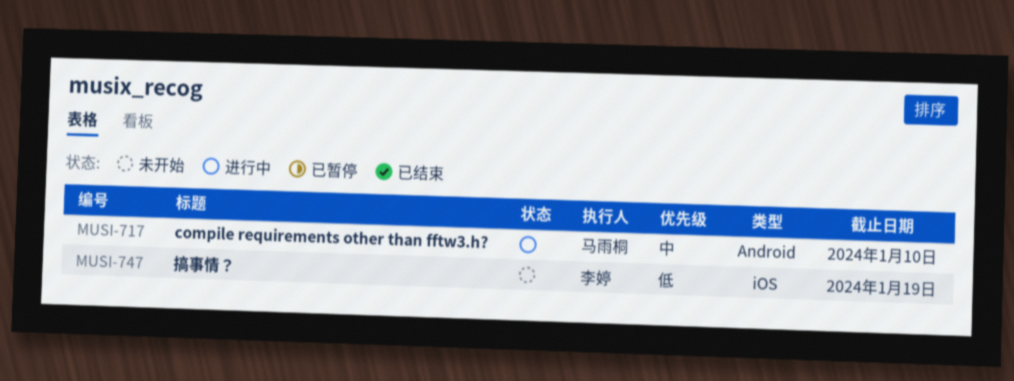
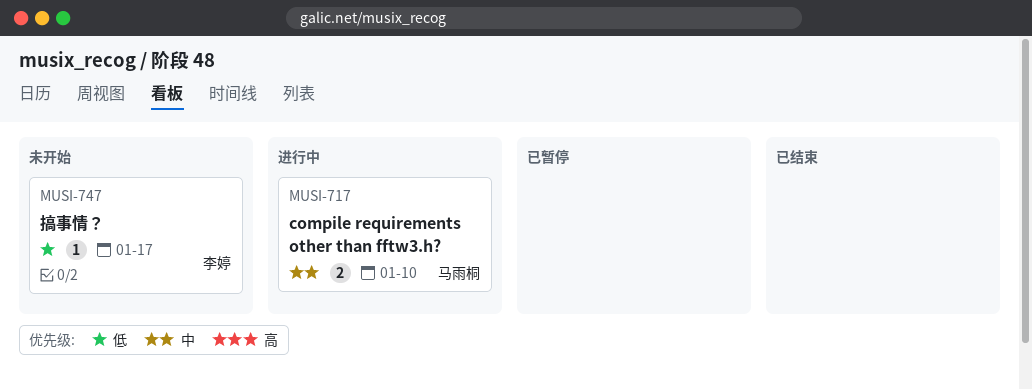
MUSI-747, due: Jan 19 -> Jan 17

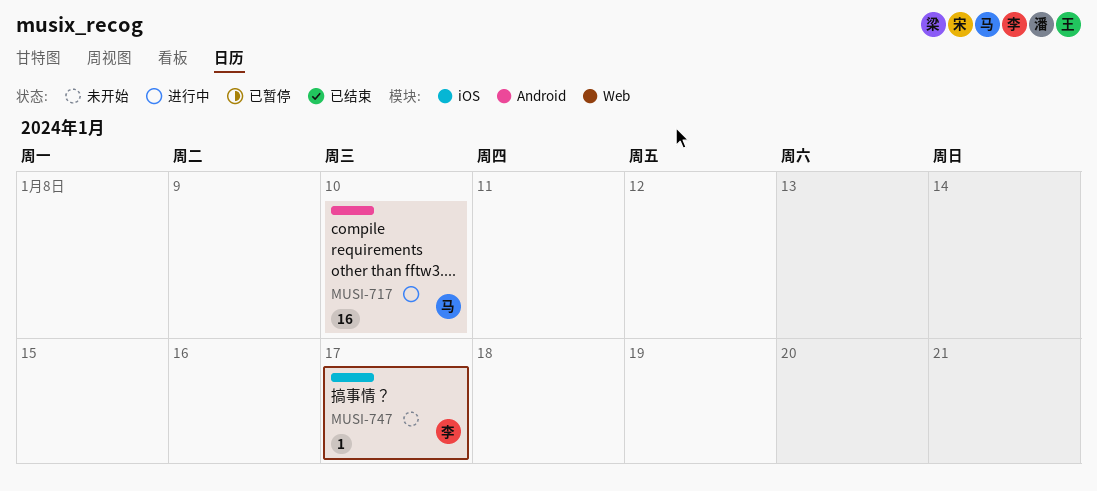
MUSI-717, estimate: 2 -> 16

